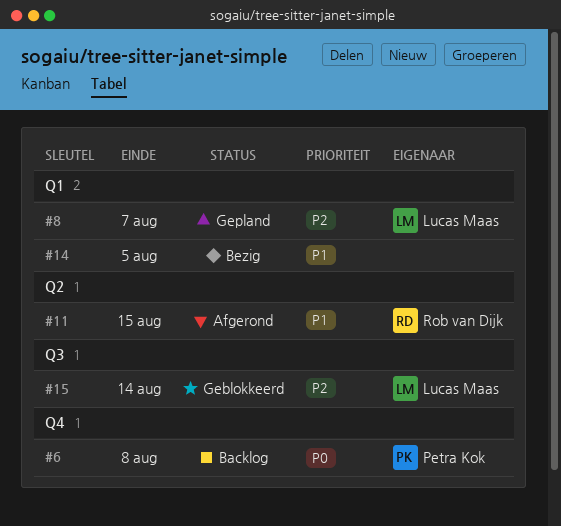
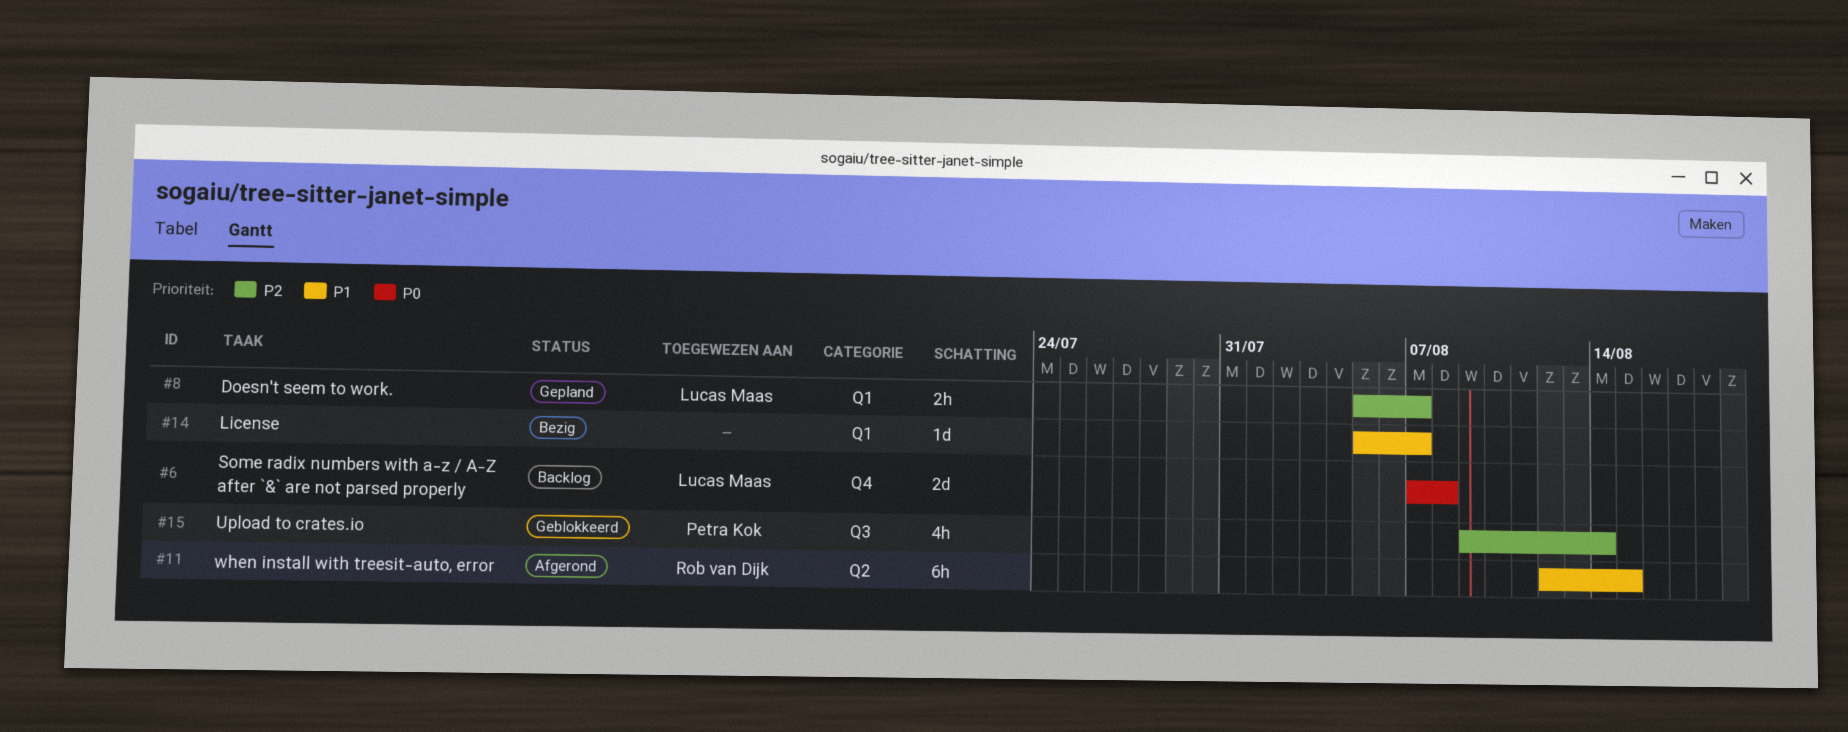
#6, owner: Petra Kok -> Lucas Maas
#14, due: Aug 5 -> Aug 7
#15, owner: Lucas Maas -> Petra Kok

